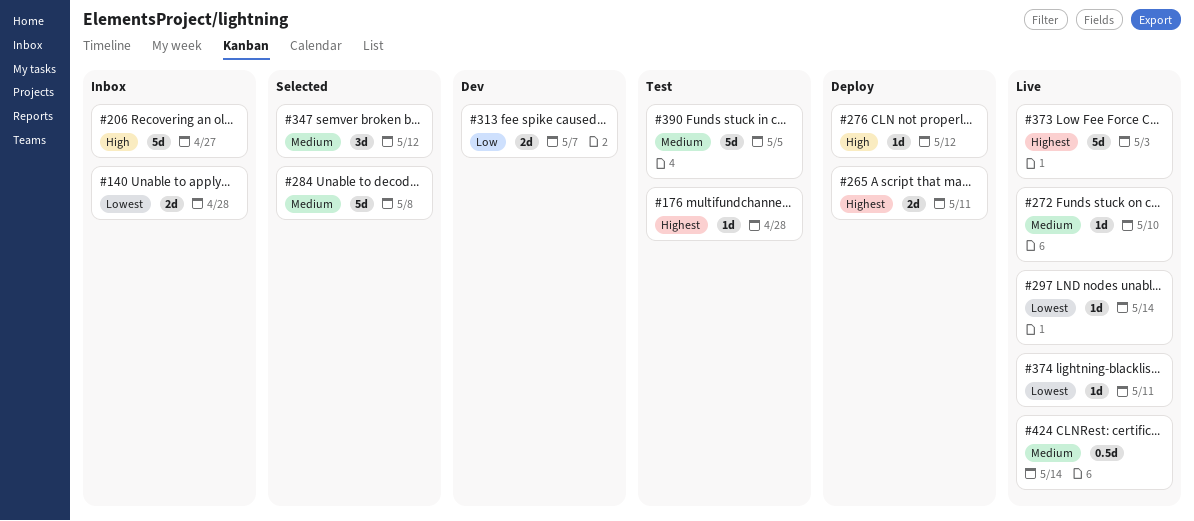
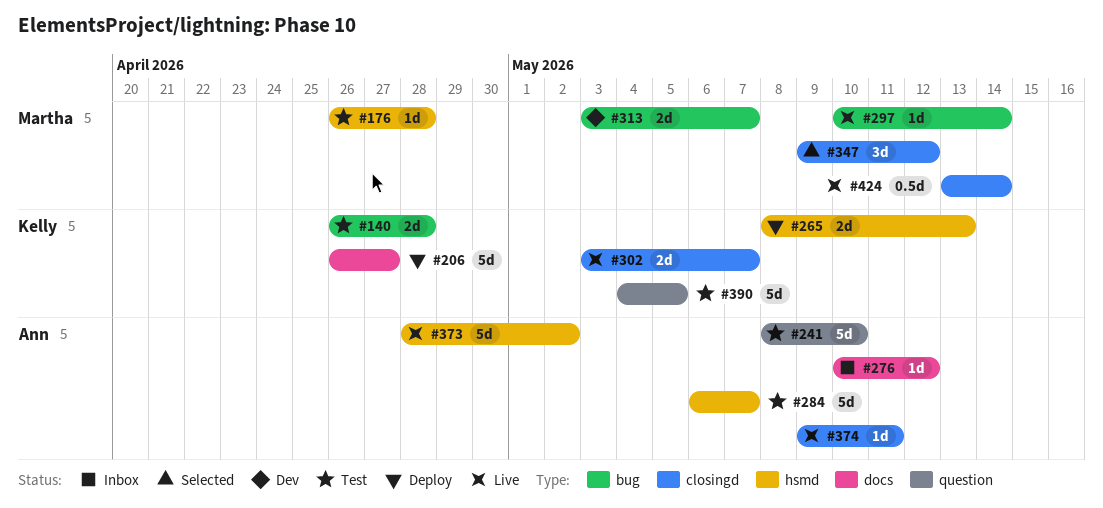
#140, status: Inbox -> Test
#206, status: Inbox -> Deploy
#241: none -> present
#265, due: May 11 -> May 13
#272: present -> none
#276, status: Deploy -> Inbox
#284, status: Selected -> Test
#284, due: May 8 -> May 7
#302: none -> present
#373, due: May 3 -> May 2

